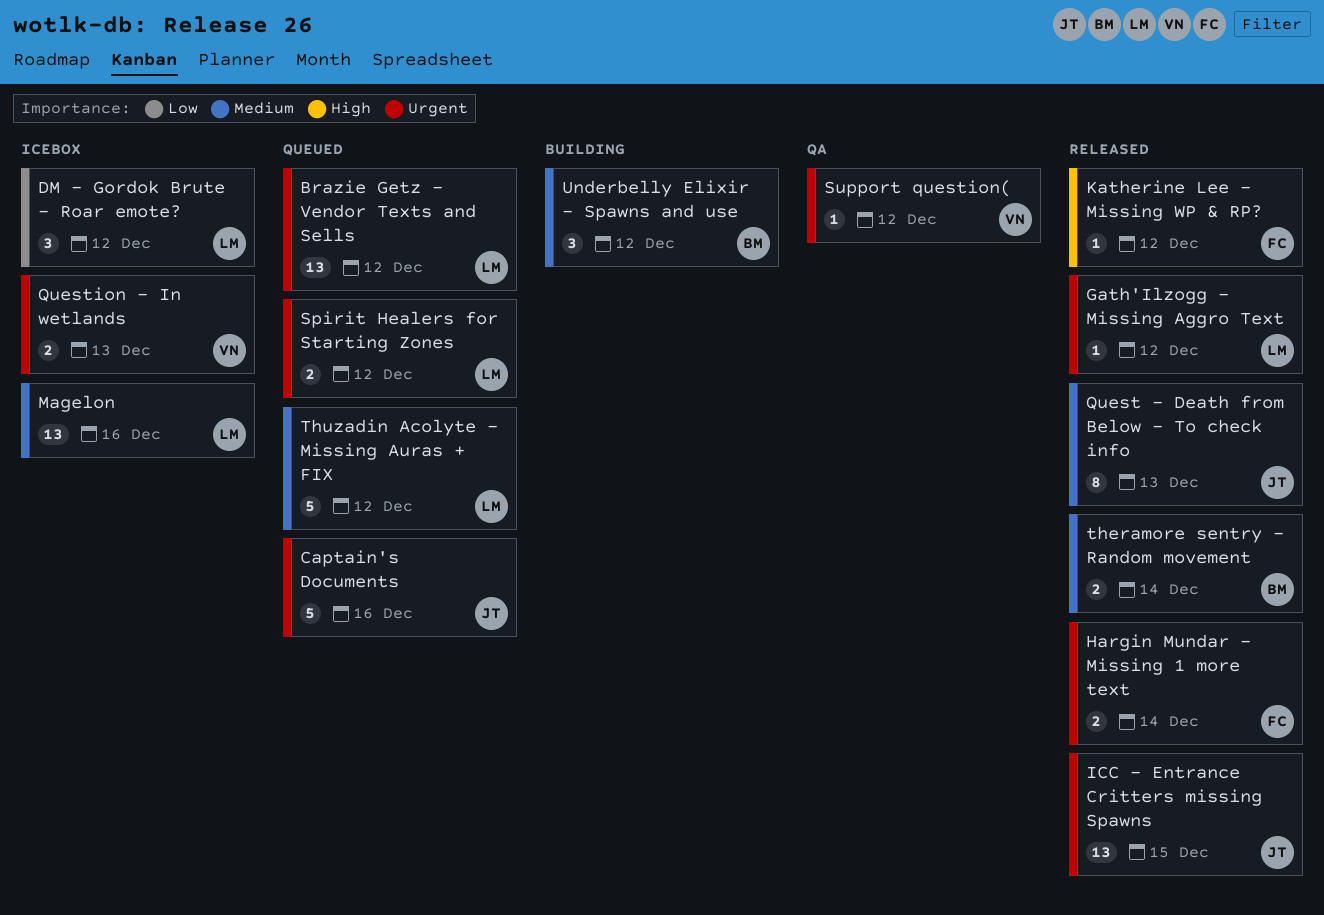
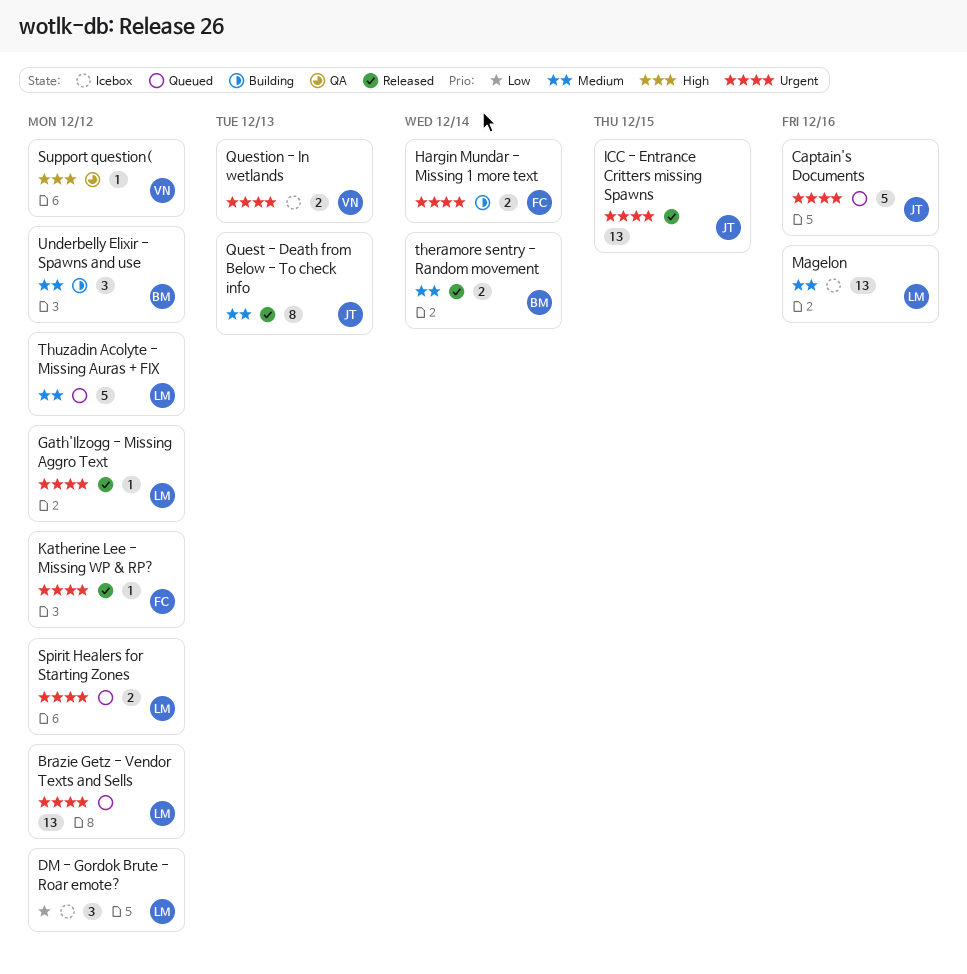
Hargin Mundar - Missing 1 more text, status: Released -> Building
Katherine Lee - Missing WP & RP?, priority: High -> Urgent
Support question(, priority: Urgent -> High

